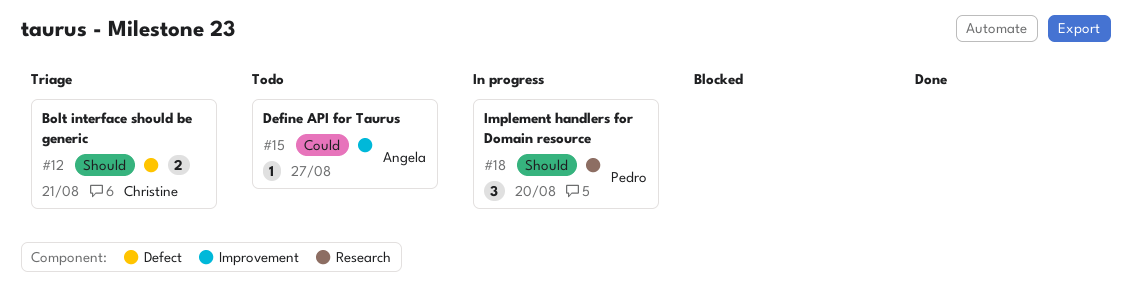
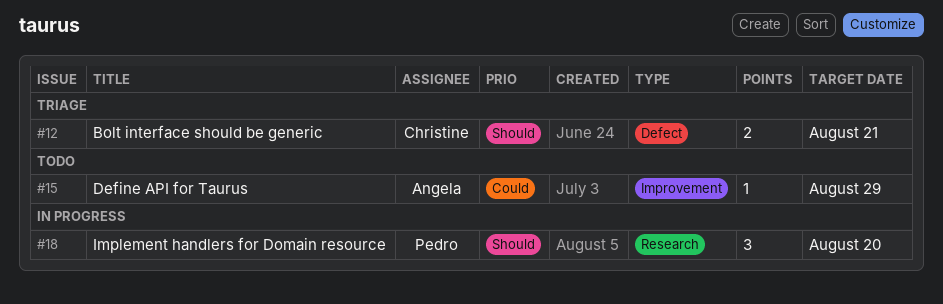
#15, due: Aug 27 -> Aug 29

